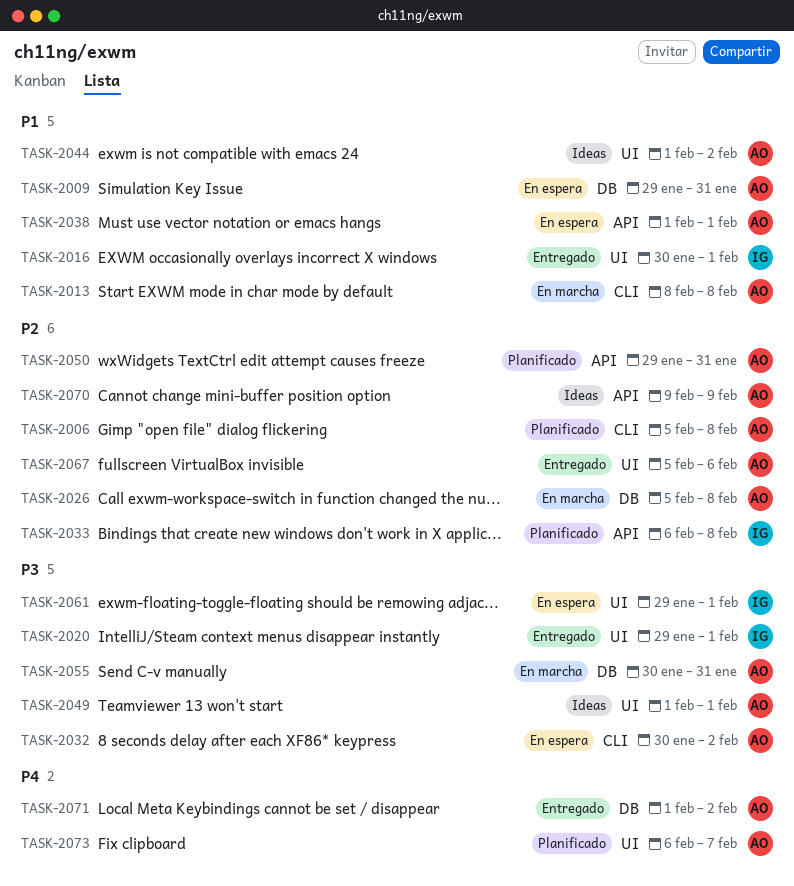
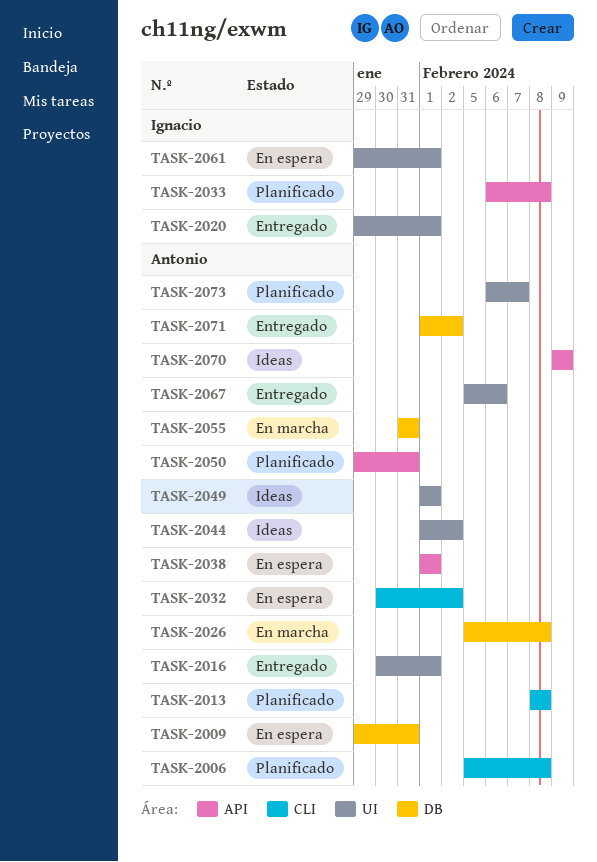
TASK-2013, status: En marcha -> Planificado
TASK-2016, owner: Ignacio -> Antonio
TASK-2055, start: Jan 30 -> Jan 31

